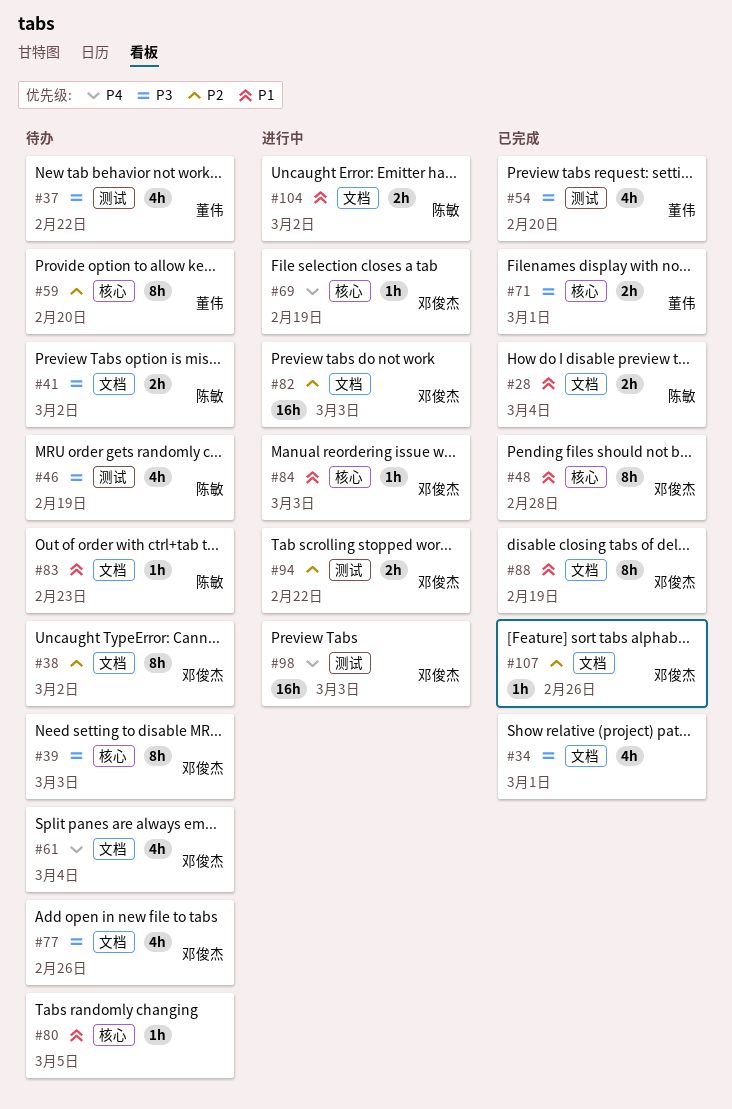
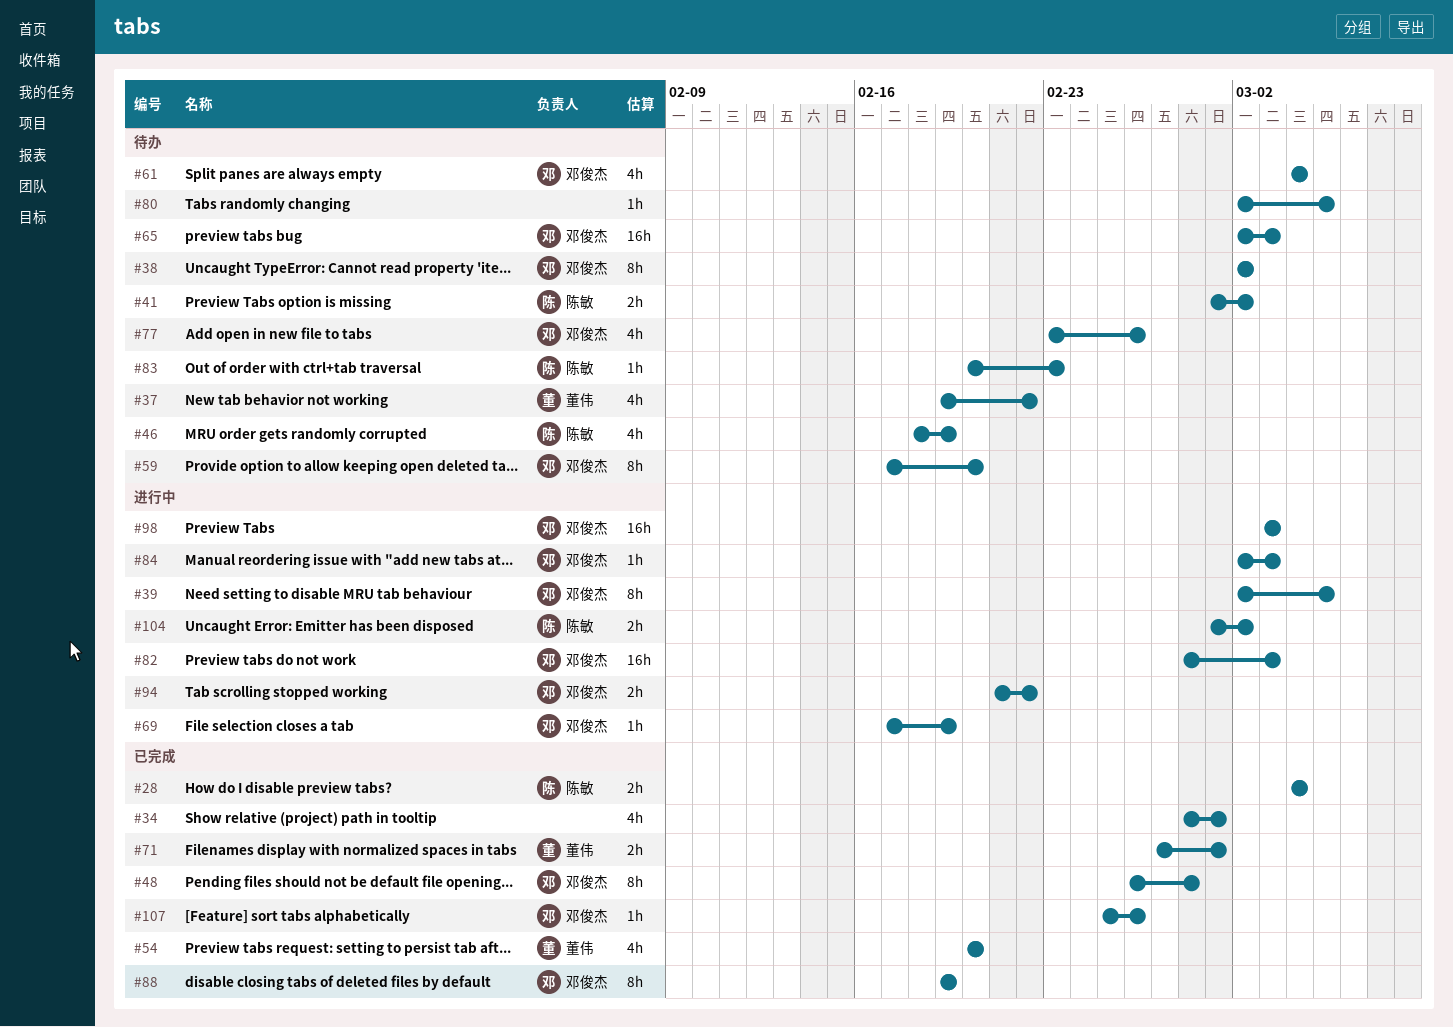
#39, status: 待办 -> 进行中
#39, due: Mar 3 -> Mar 5
#59, owner: 董伟 -> 邓俊杰
#65: none -> present

